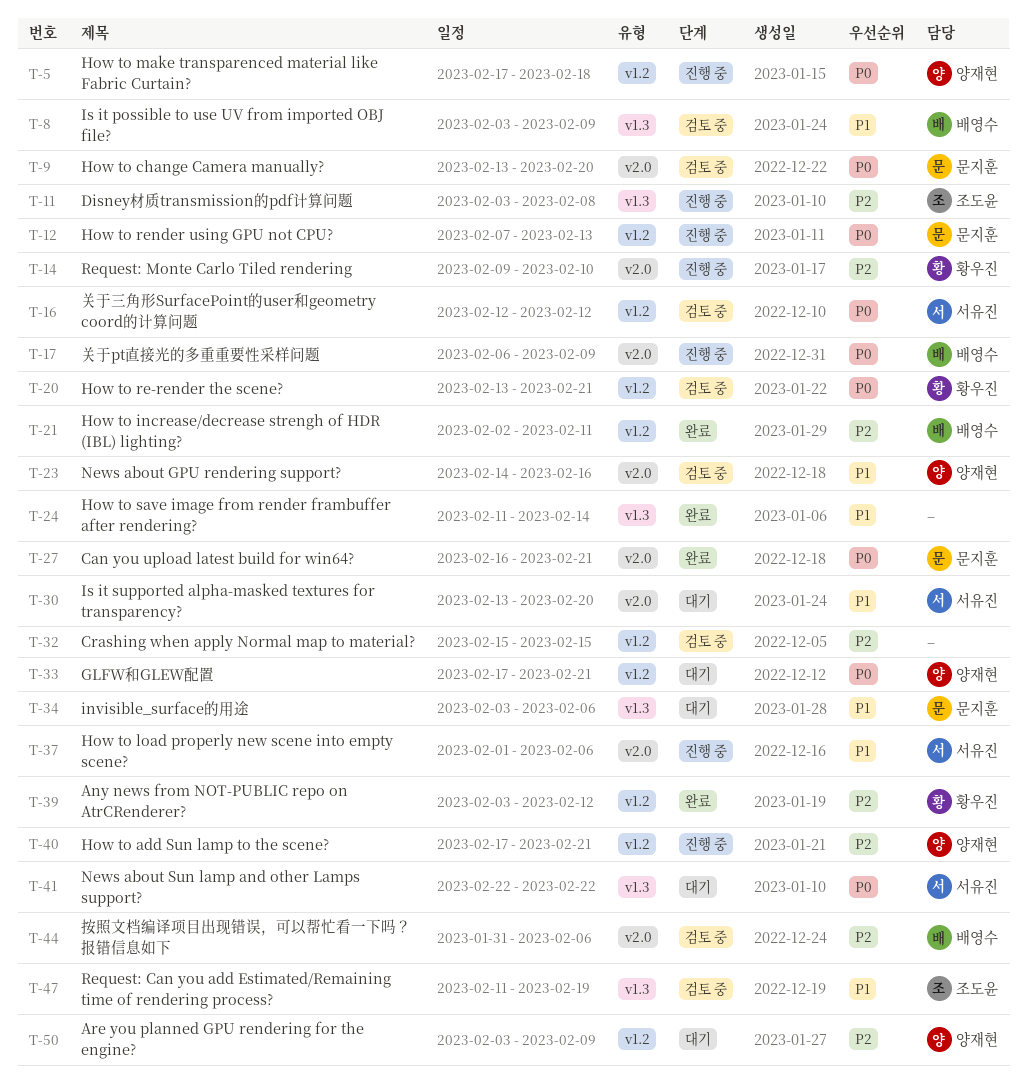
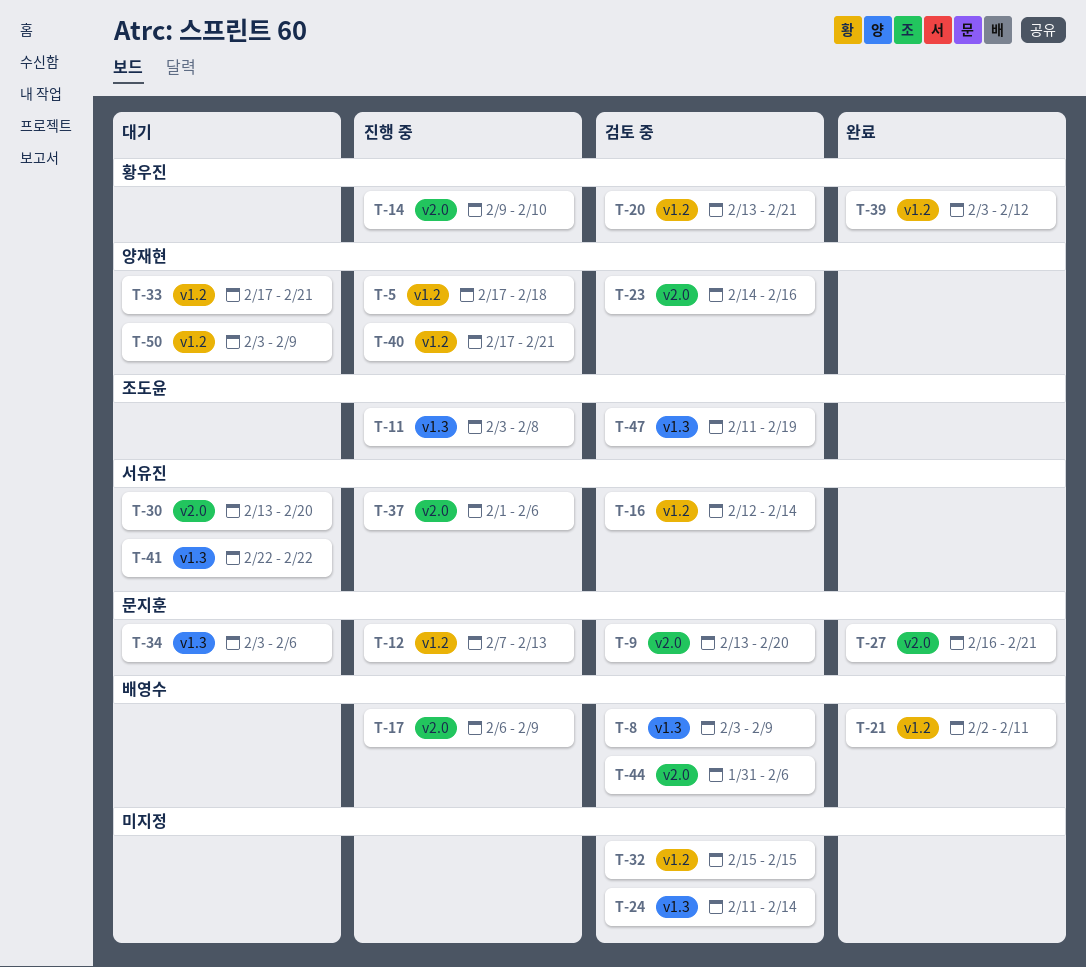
T-16, due: Feb 12 -> Feb 14
T-24, status: 완료 -> 검토 중

